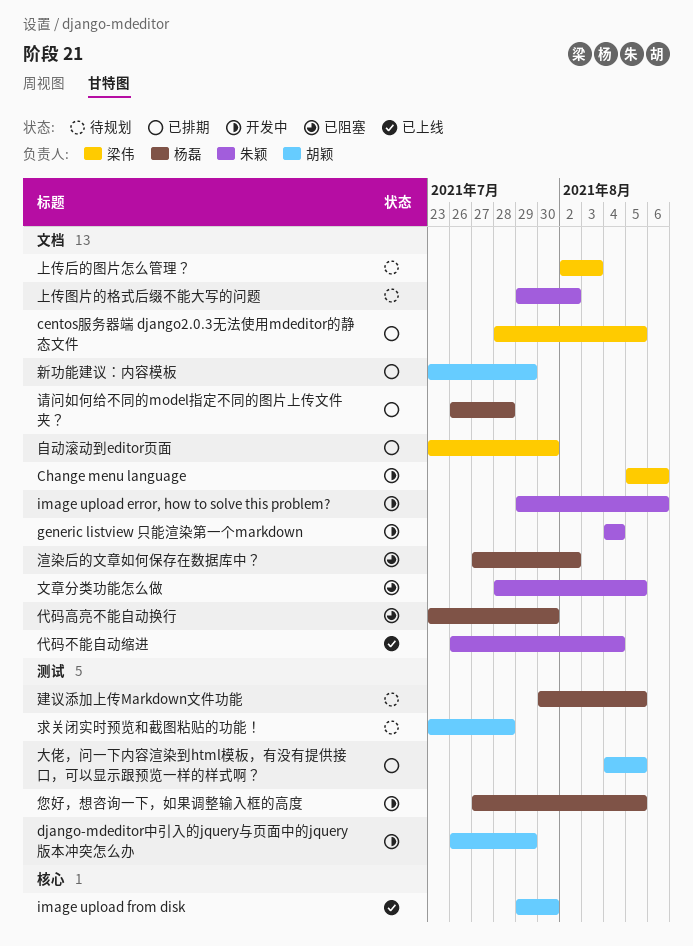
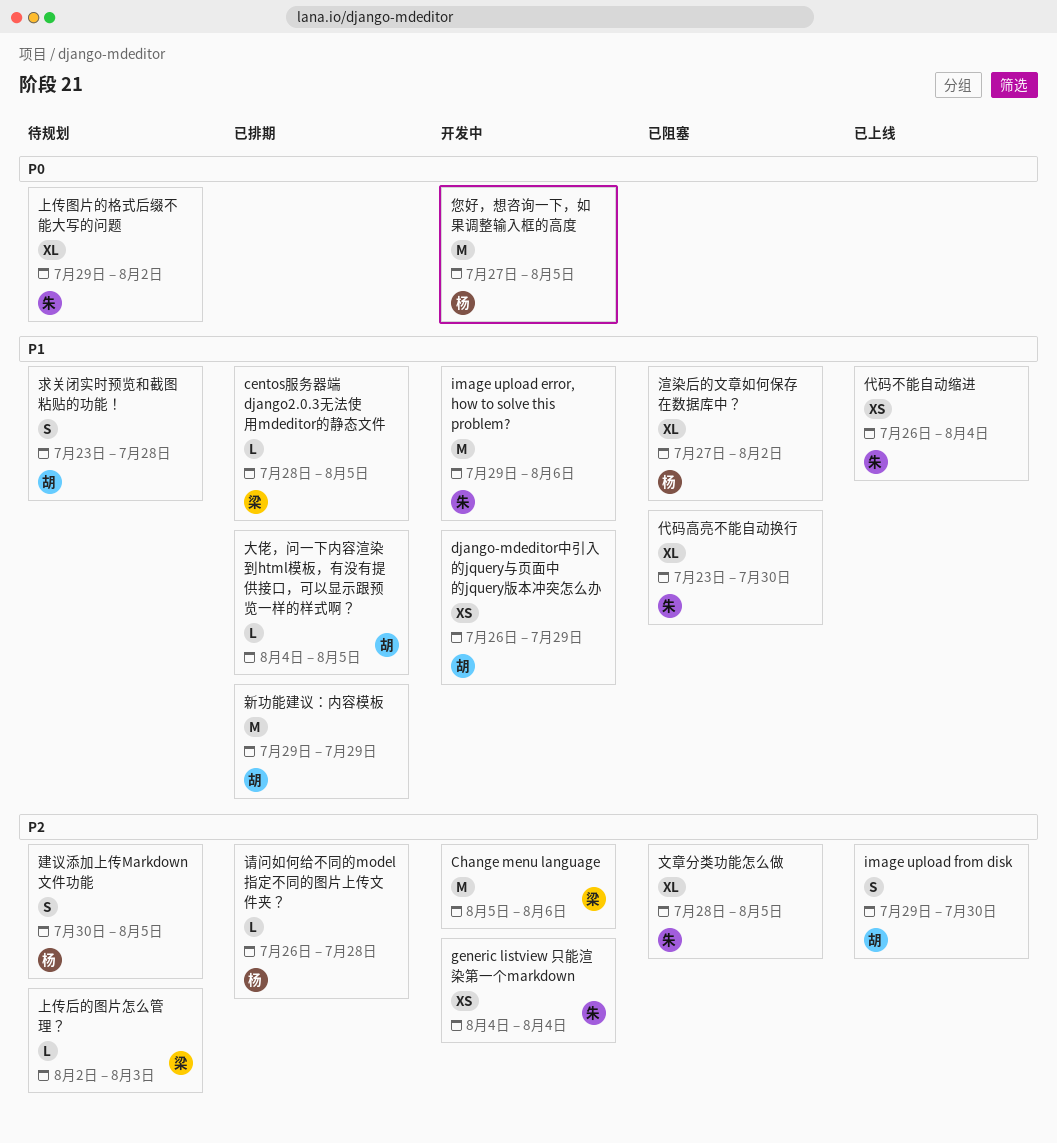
代码高亮不能自动换行, owner: 杨磊 -> 朱颖
新功能建议：内容模板, start: Jul 23 -> Jul 29
自动滚动到editor页面: present -> none

